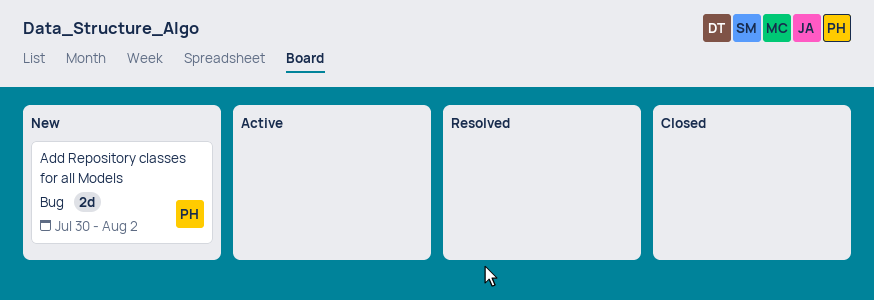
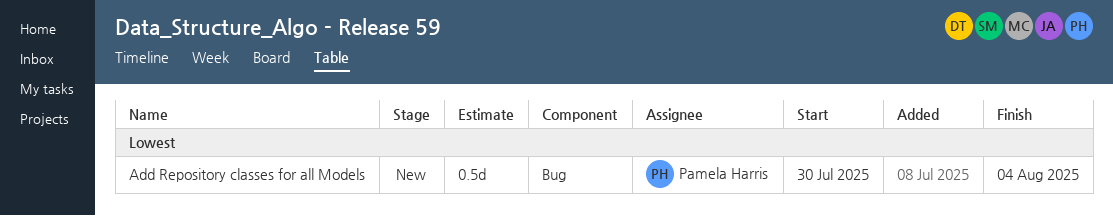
Add Repository classes for all Models, estimate: 2d -> 0.5d
Add Repository classes for all Models, due: Aug 2 -> Aug 4

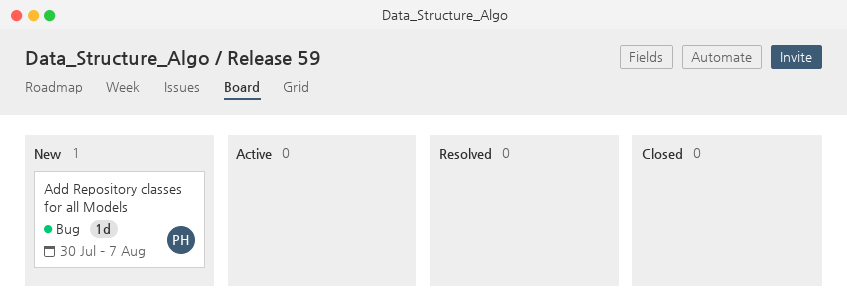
Add Repository classes for all Models, estimate: 0.5d -> 1d
Add Repository classes for all Models, due: Aug 4 -> Aug 7

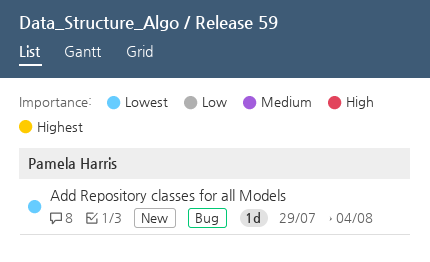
Add Repository classes for all Models, start: Jul 30 -> Jul 29
Add Repository classes for all Models, due: Aug 7 -> Aug 4

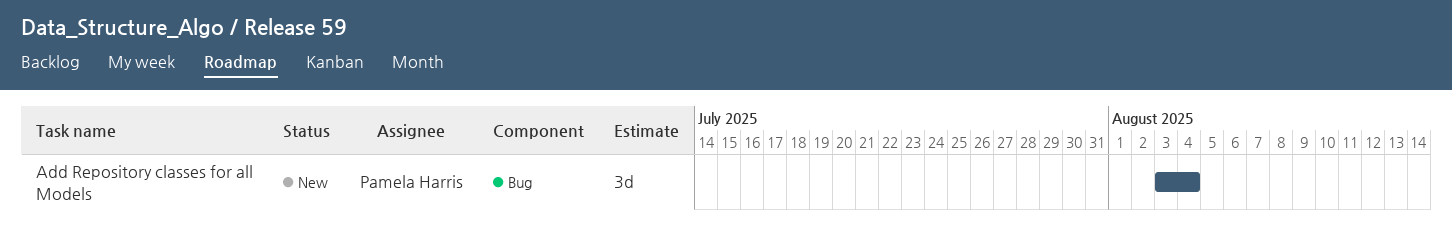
Add Repository classes for all Models, estimate: 1d -> 3d
Add Repository classes for all Models, start: Jul 29 -> Aug 3

